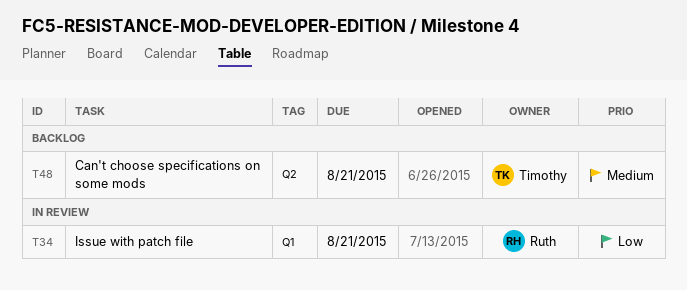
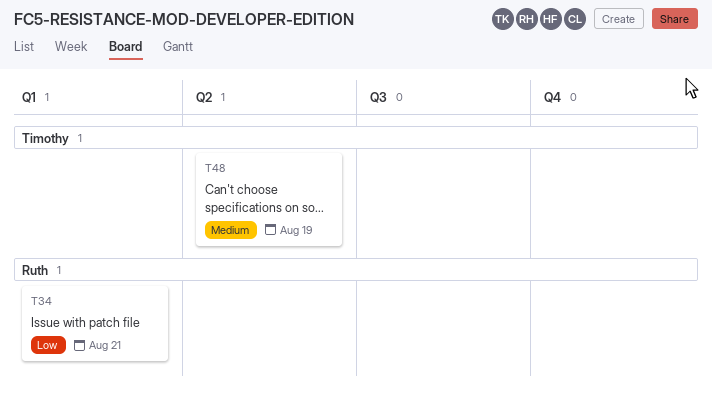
T48, due: Aug 21 -> Aug 19

